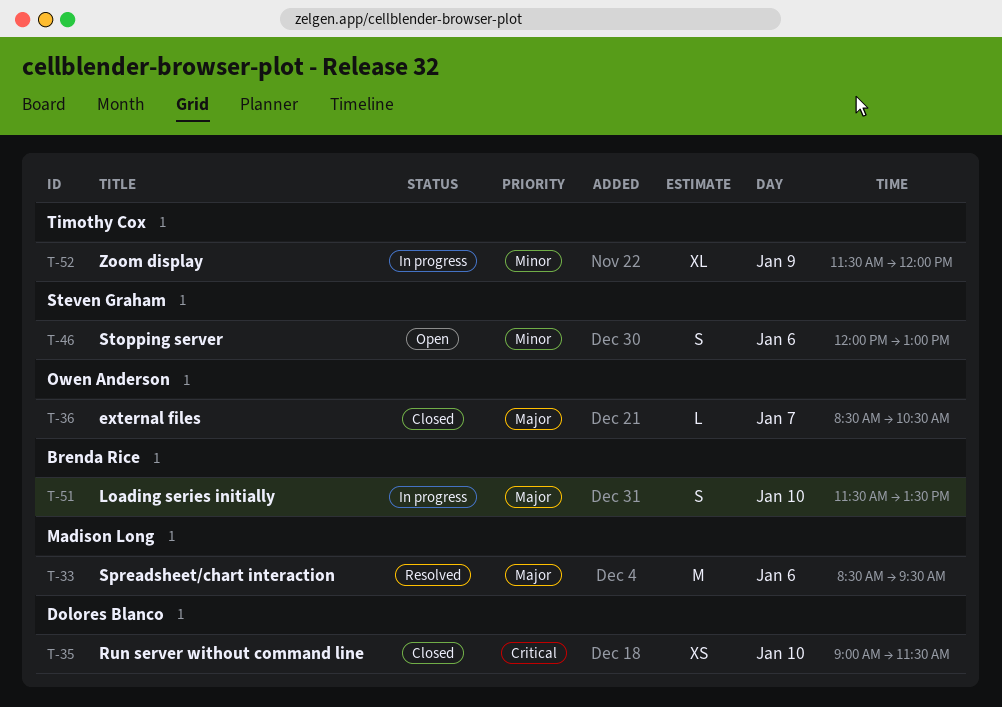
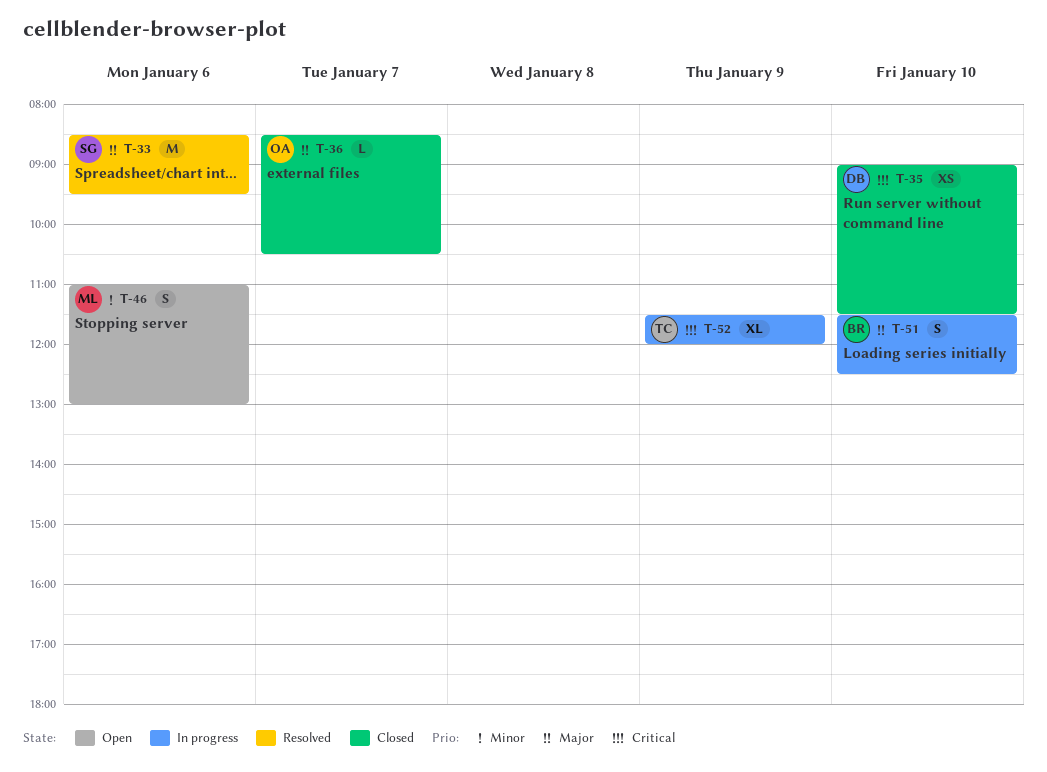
T-33, owner: Madison Long -> Steven Graham
T-46, owner: Steven Graham -> Madison Long
T-46, begins: 12:00 -> 11:00
T-51, ends: 13:30 -> 12:30
T-52, priority: Minor -> Critical

